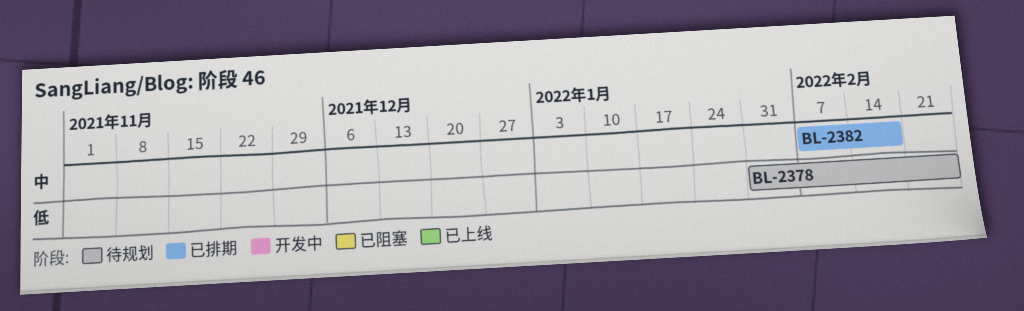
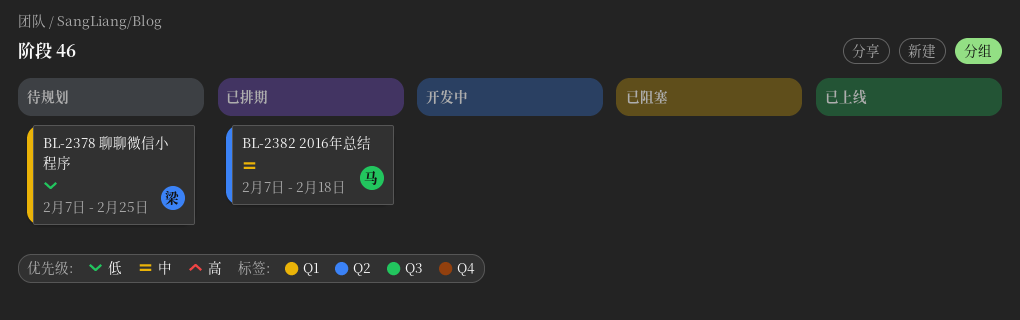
BL-2378, start: Jan 31 -> Feb 7

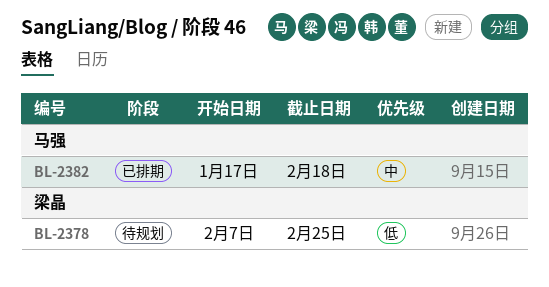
BL-2382, start: Feb 7 -> Jan 17

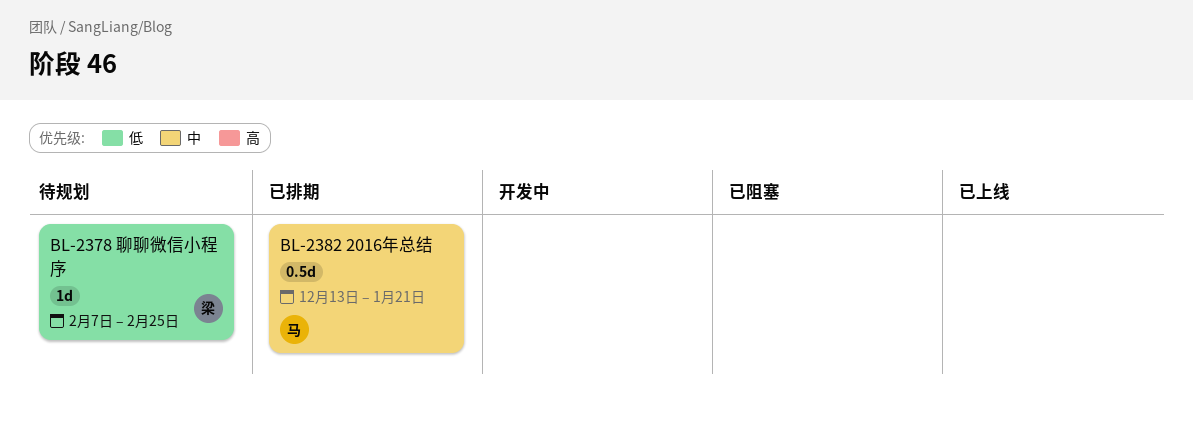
BL-2382, start: Jan 17 -> Dec 13
BL-2382, due: Feb 18 -> Jan 21

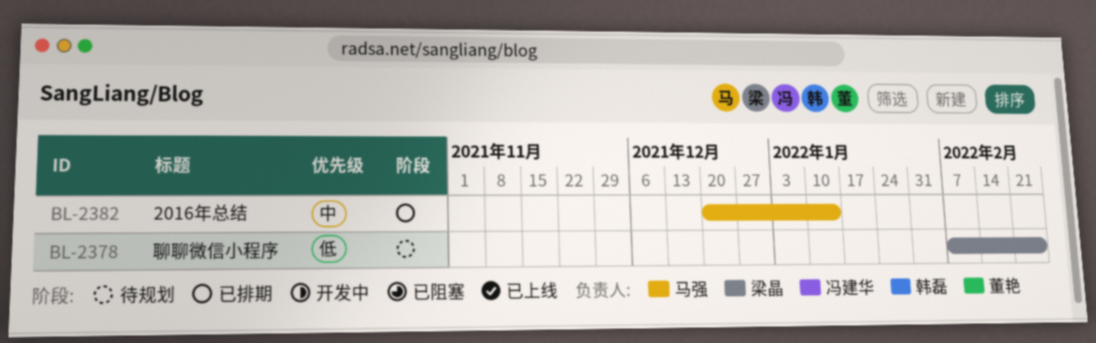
BL-2382, start: Dec 13 -> Dec 20
BL-2382, due: Jan 21 -> Jan 14

